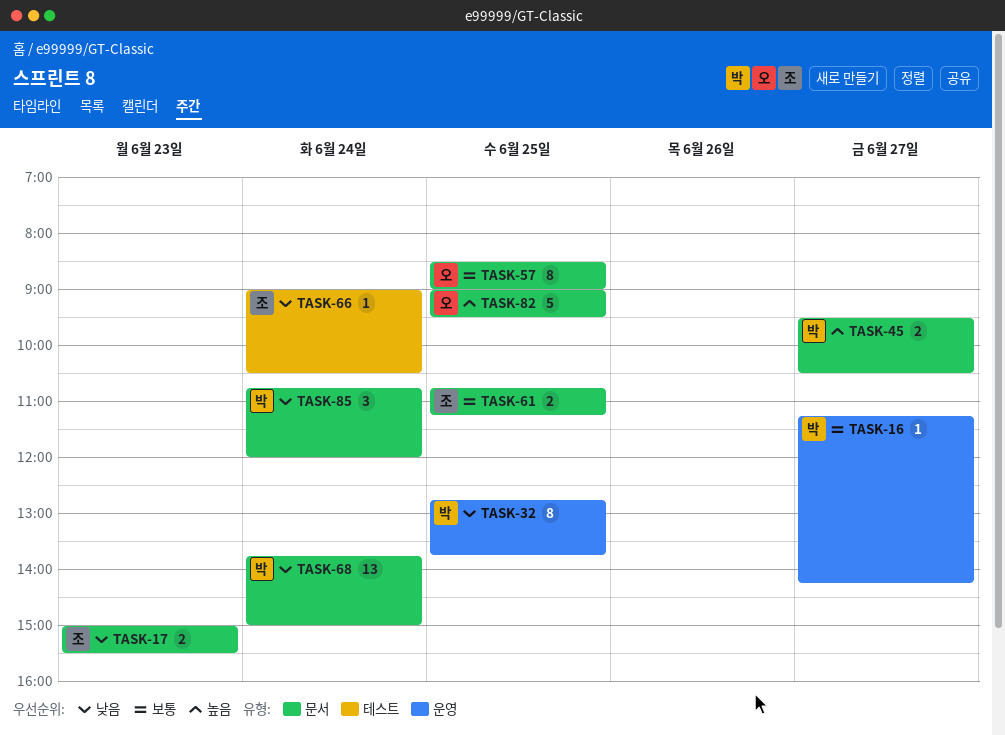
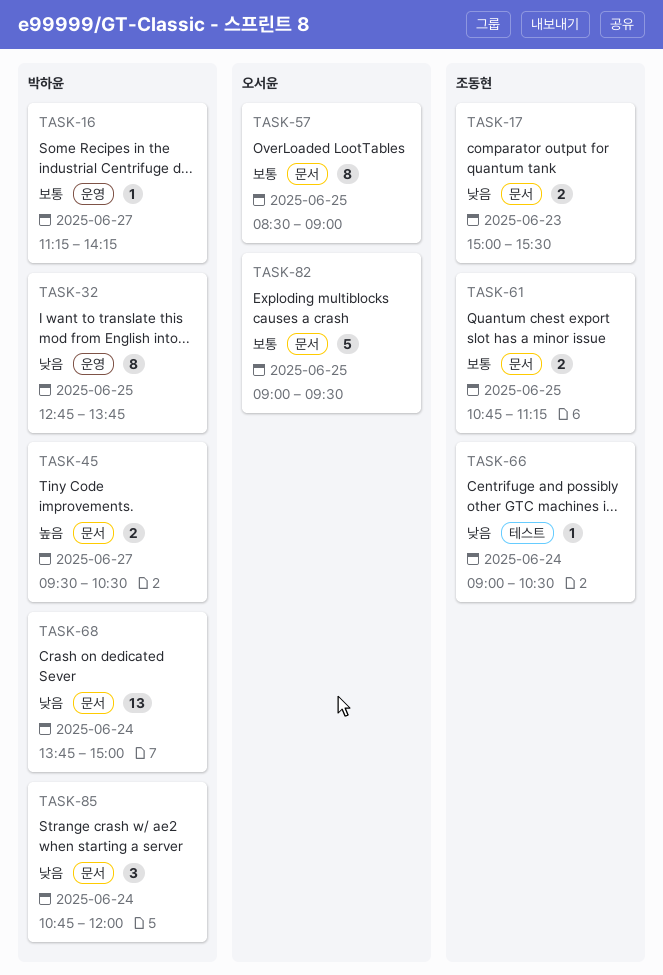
TASK-82, priority: 높음 -> 보통

